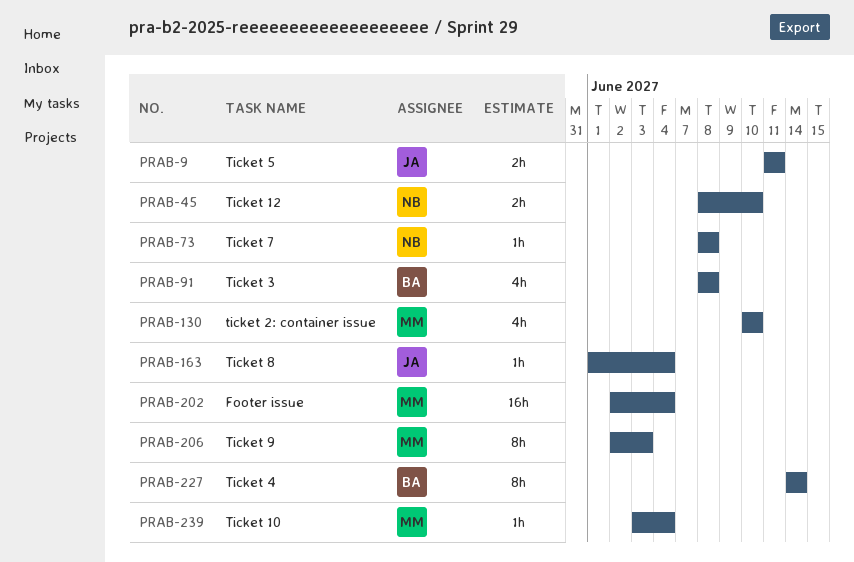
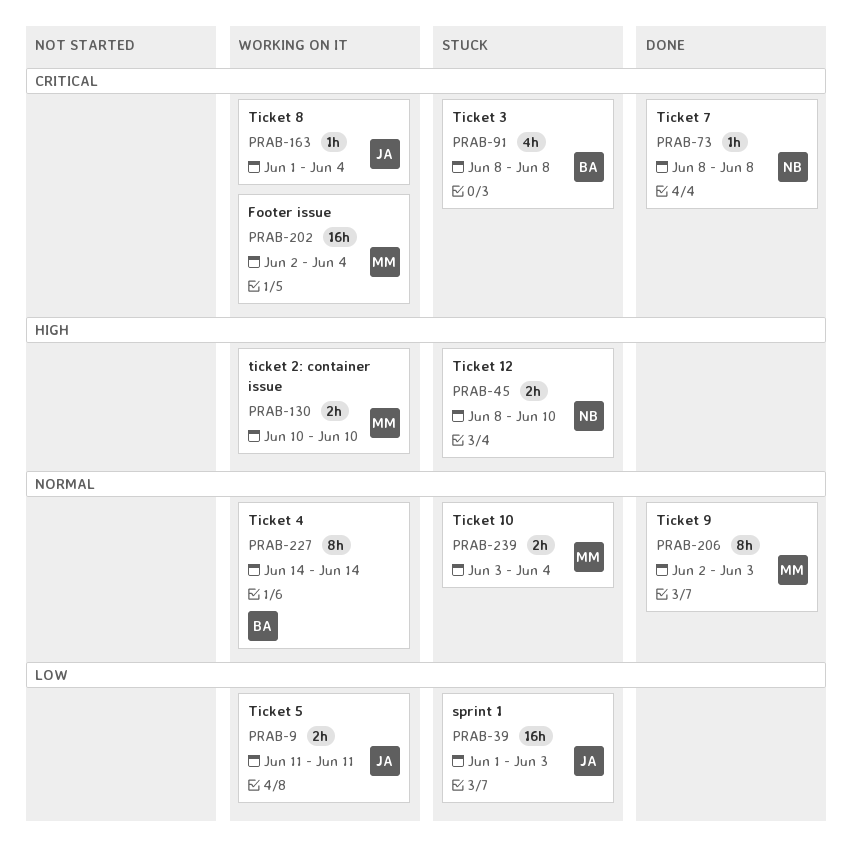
PRAB-39: none -> present
PRAB-130, estimate: 4h -> 2h
PRAB-239, estimate: 1h -> 2h

